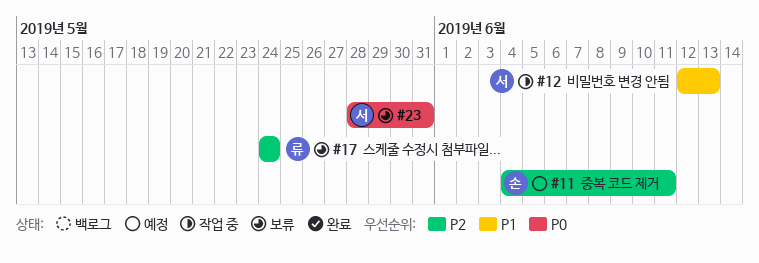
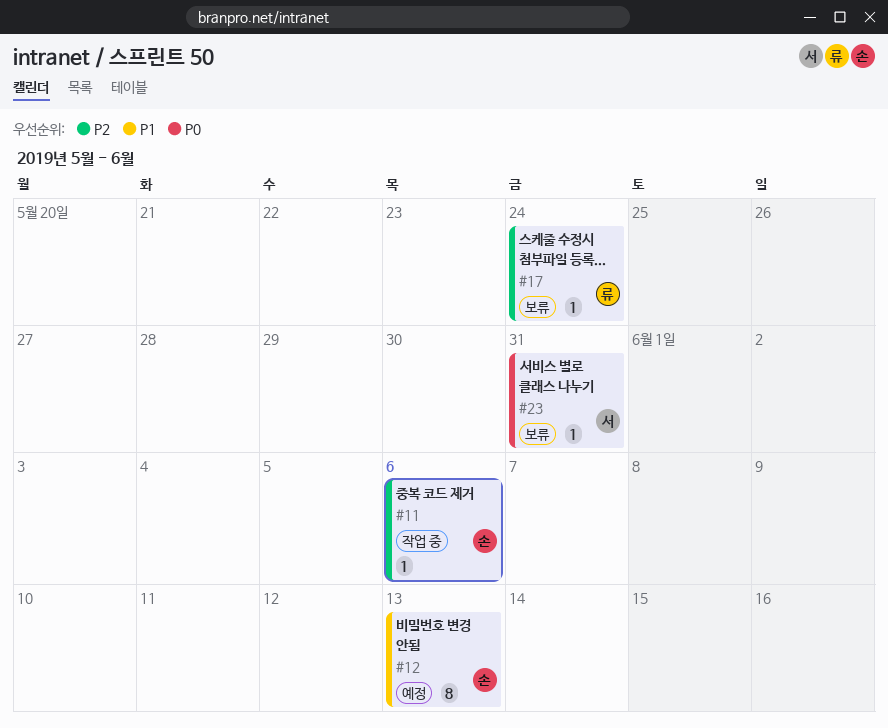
#11, status: 예정 -> 작업 중
#11, due: Jun 11 -> Jun 6
#12, status: 작업 중 -> 예정
#12, owner: 서 -> 손

